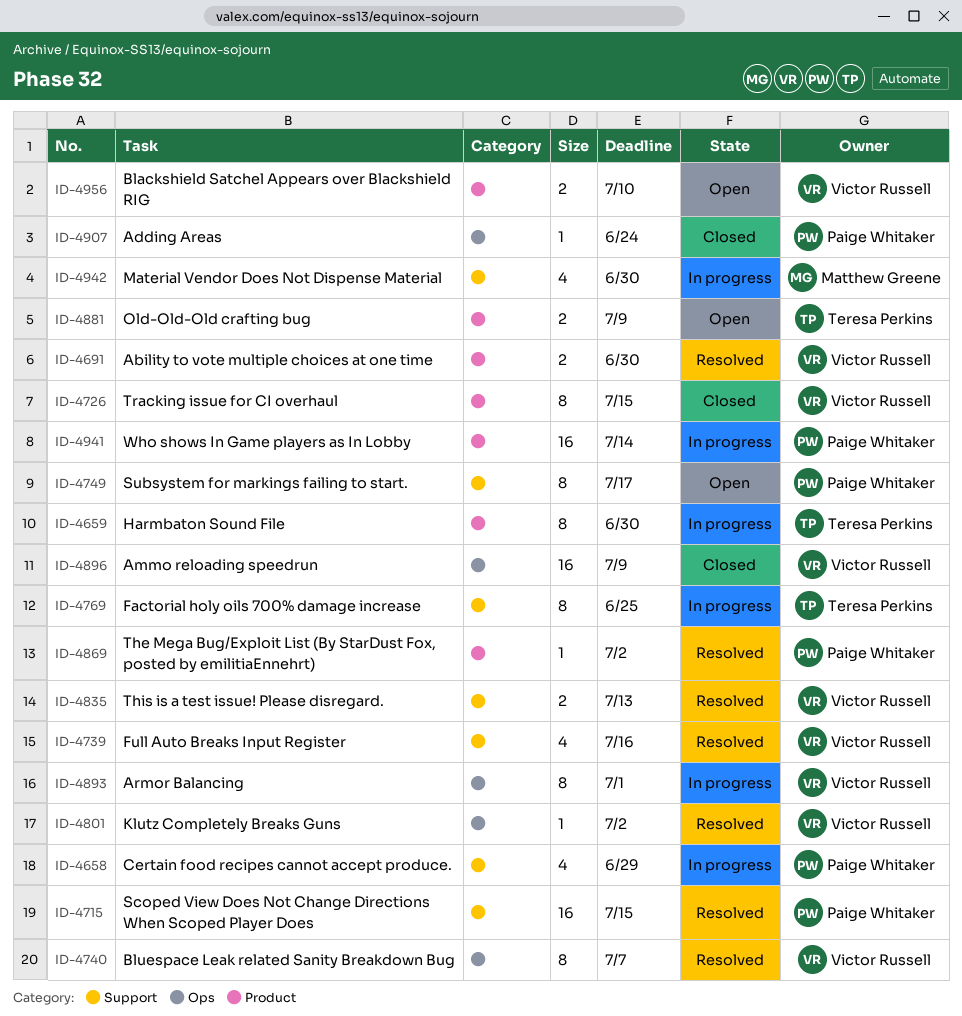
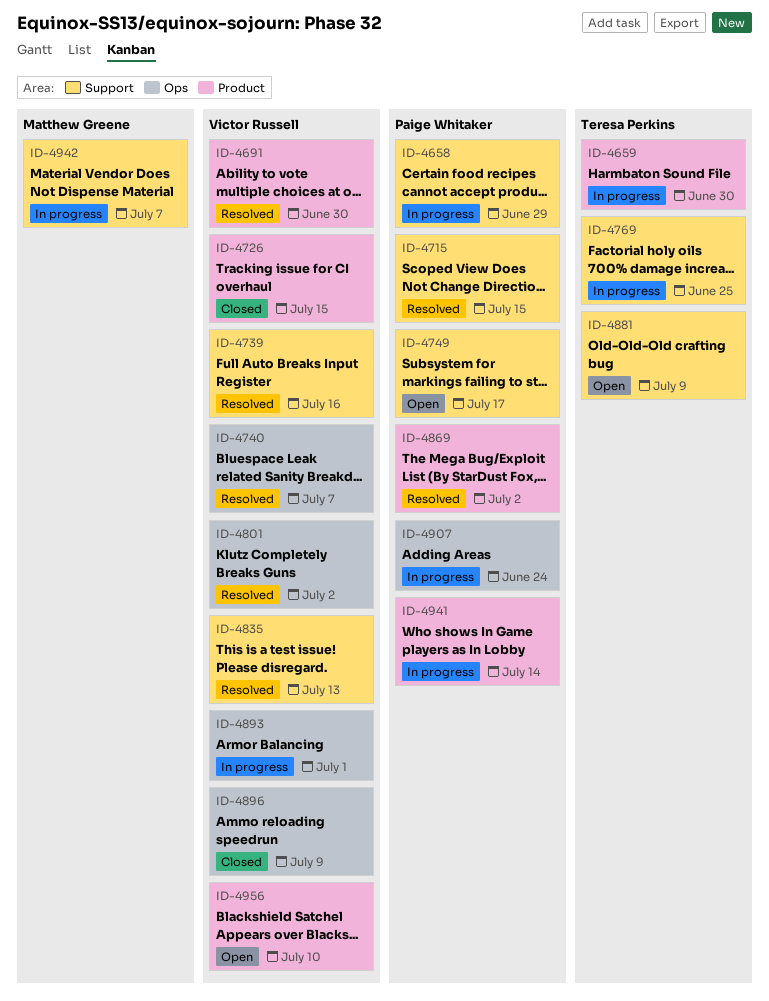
ID-4881, label: Product -> Support
ID-4907, status: Closed -> In progress
ID-4942, due: Jun 30 -> Jul 7

